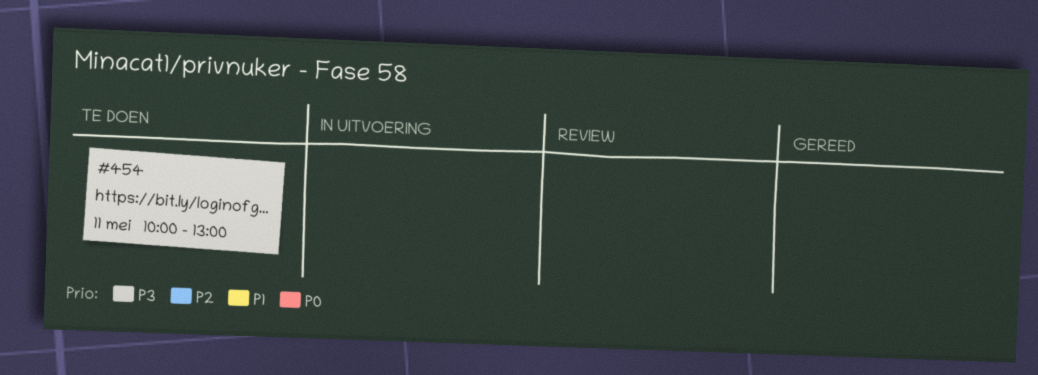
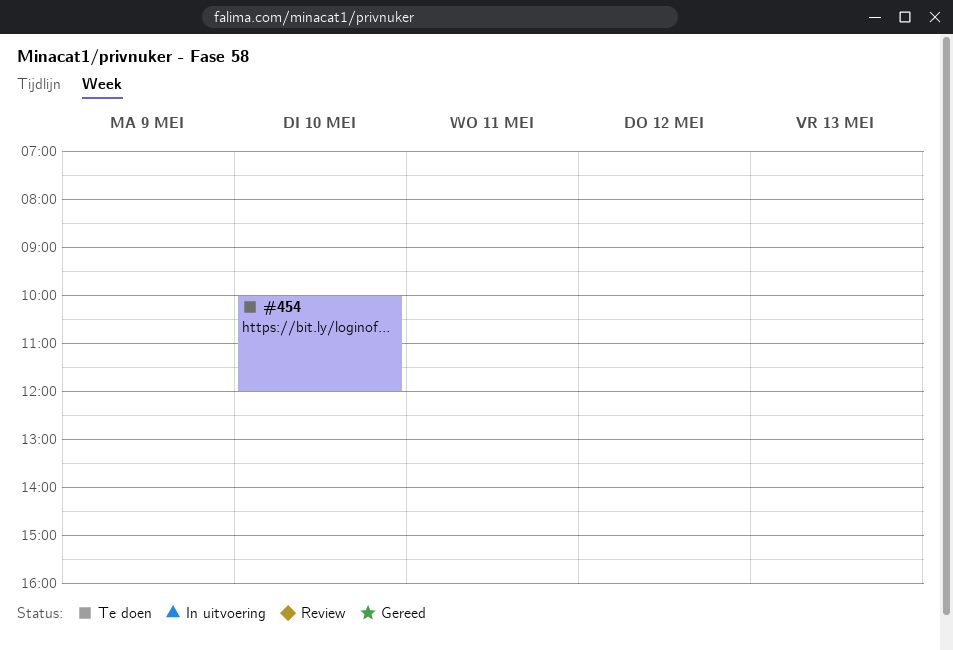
#454, day: May 11 -> May 10
#454, ends: 13:00 -> 12:00

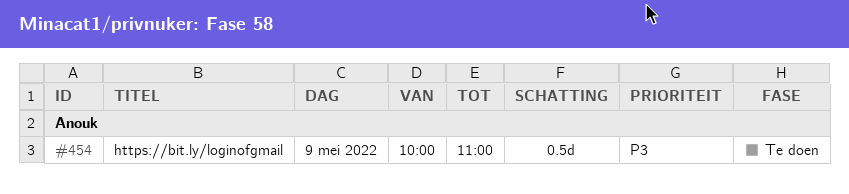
#454, day: May 10 -> May 9
#454, ends: 12:00 -> 11:00

